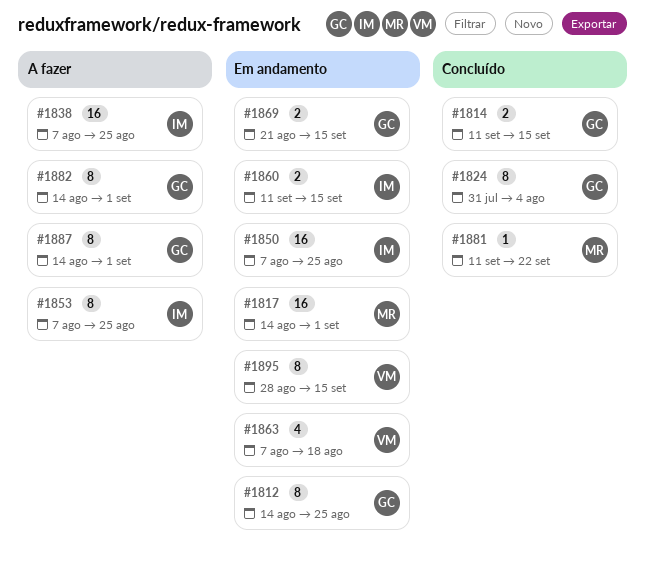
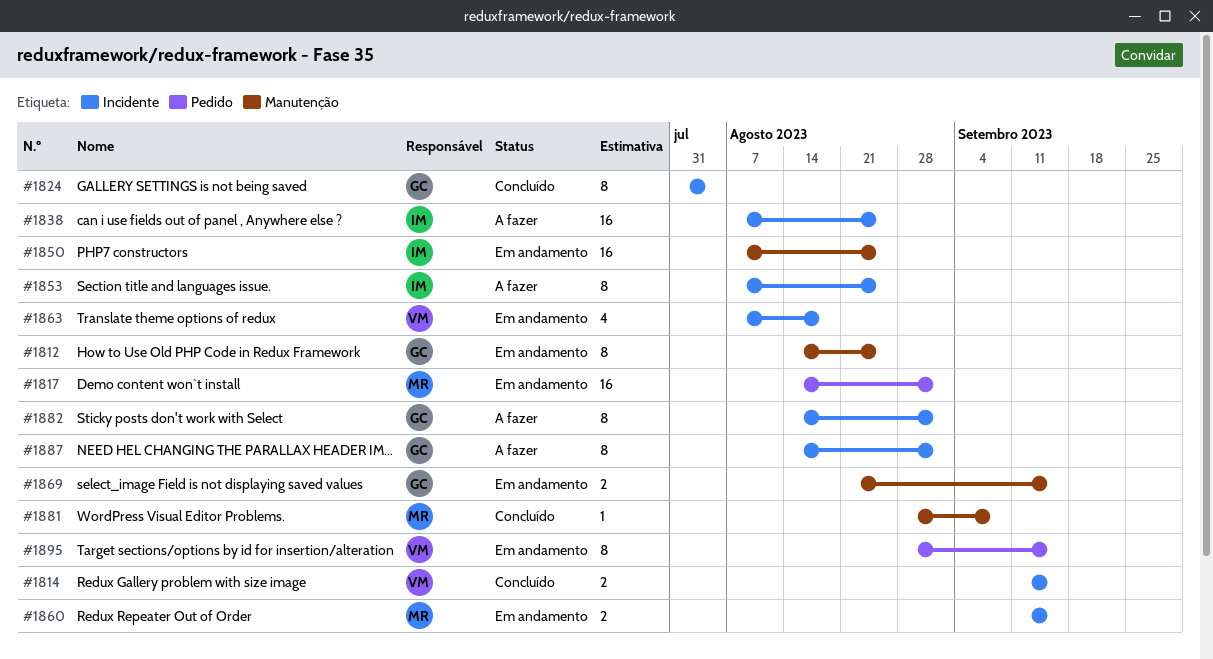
#1814, owner: GC -> VM
#1860, owner: IM -> MR
#1881, start: Sep 11 -> Aug 28
#1881, due: Sep 22 -> Sep 8

